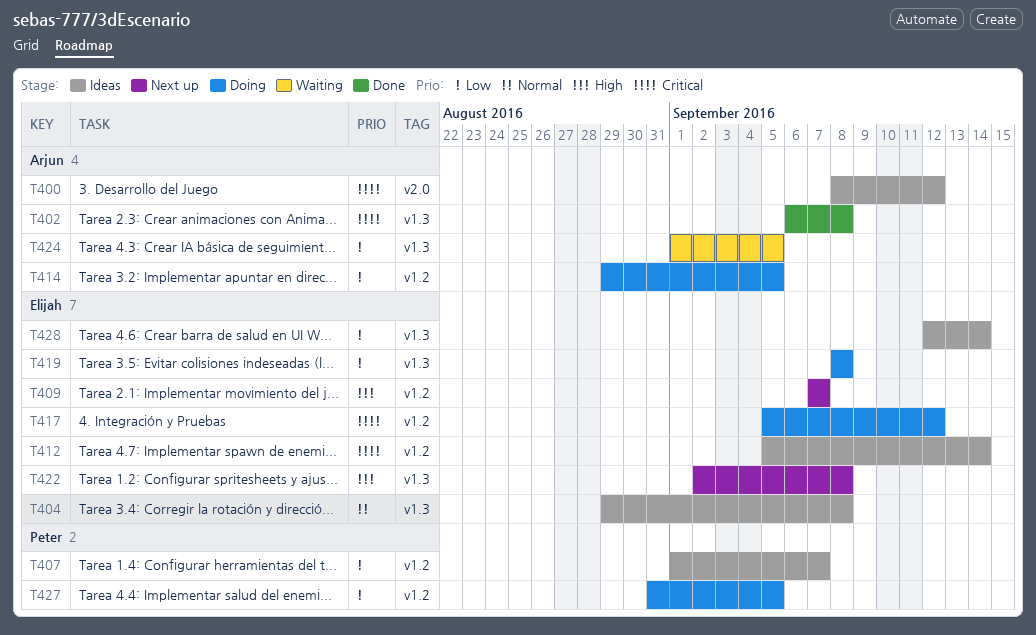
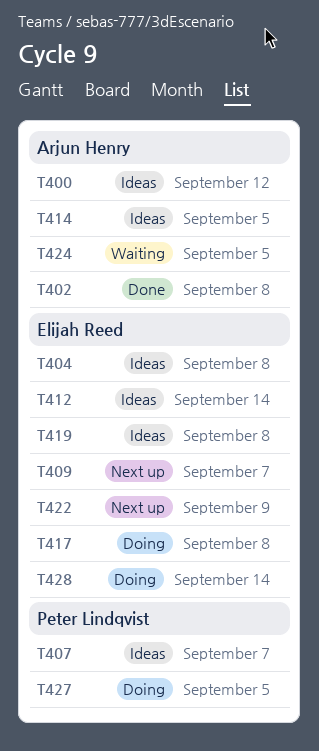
T414, status: Doing -> Ideas
T417, due: Sep 12 -> Sep 8
T419, status: Doing -> Ideas
T422, due: Sep 8 -> Sep 9
T428, status: Ideas -> Doing

